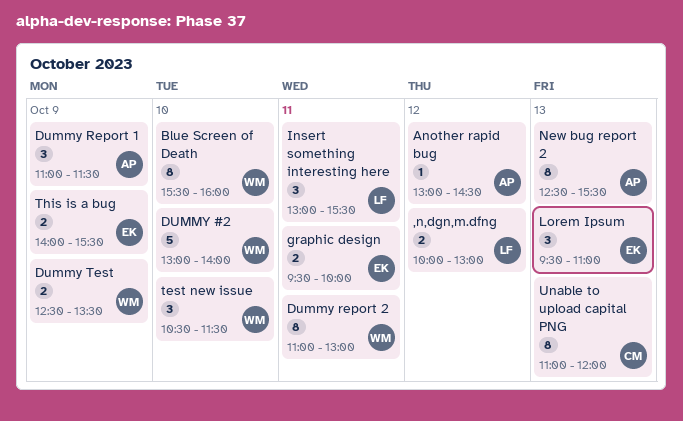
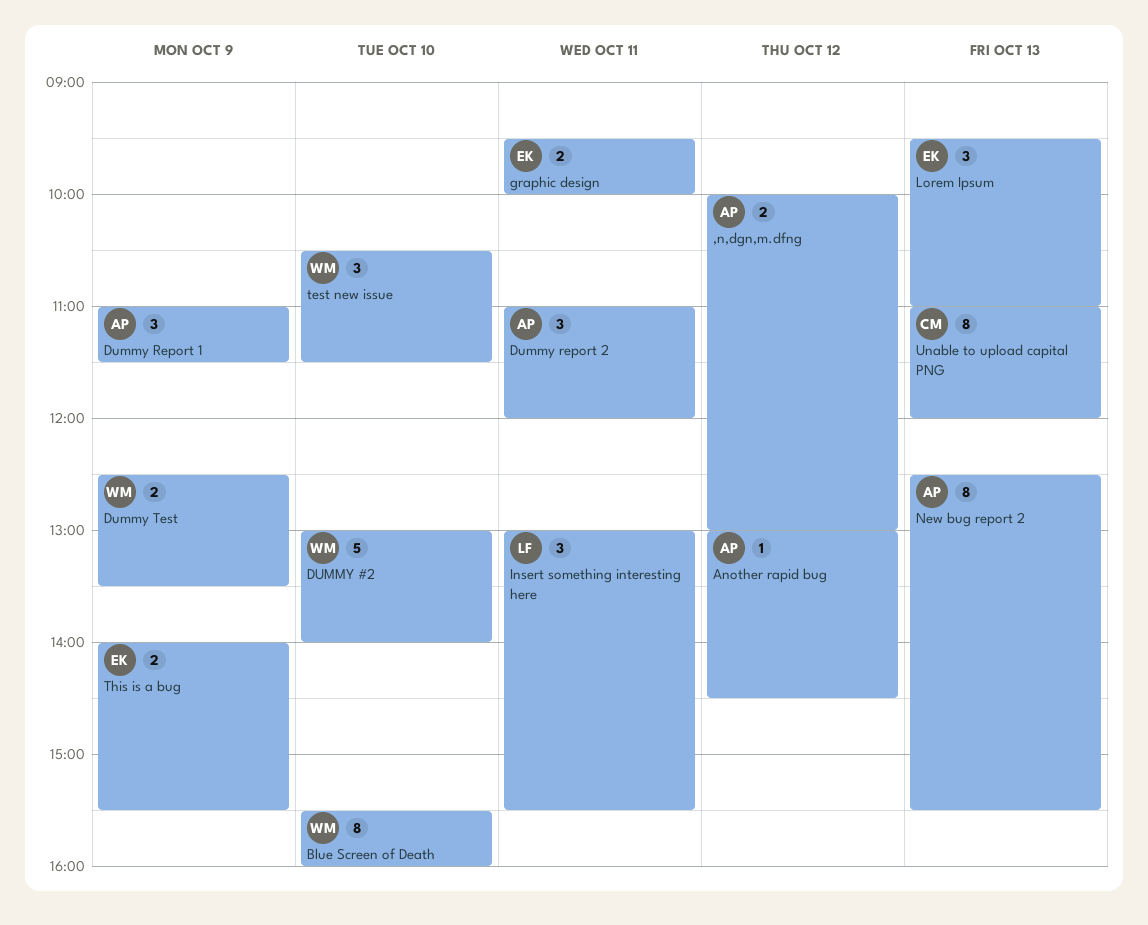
,n,dgn,m.dfng, owner: LF -> AP
Dummy report 2, owner: WM -> AP
Dummy report 2, estimate: 8 -> 3
Dummy report 2, ends: 13:00 -> 12:00

